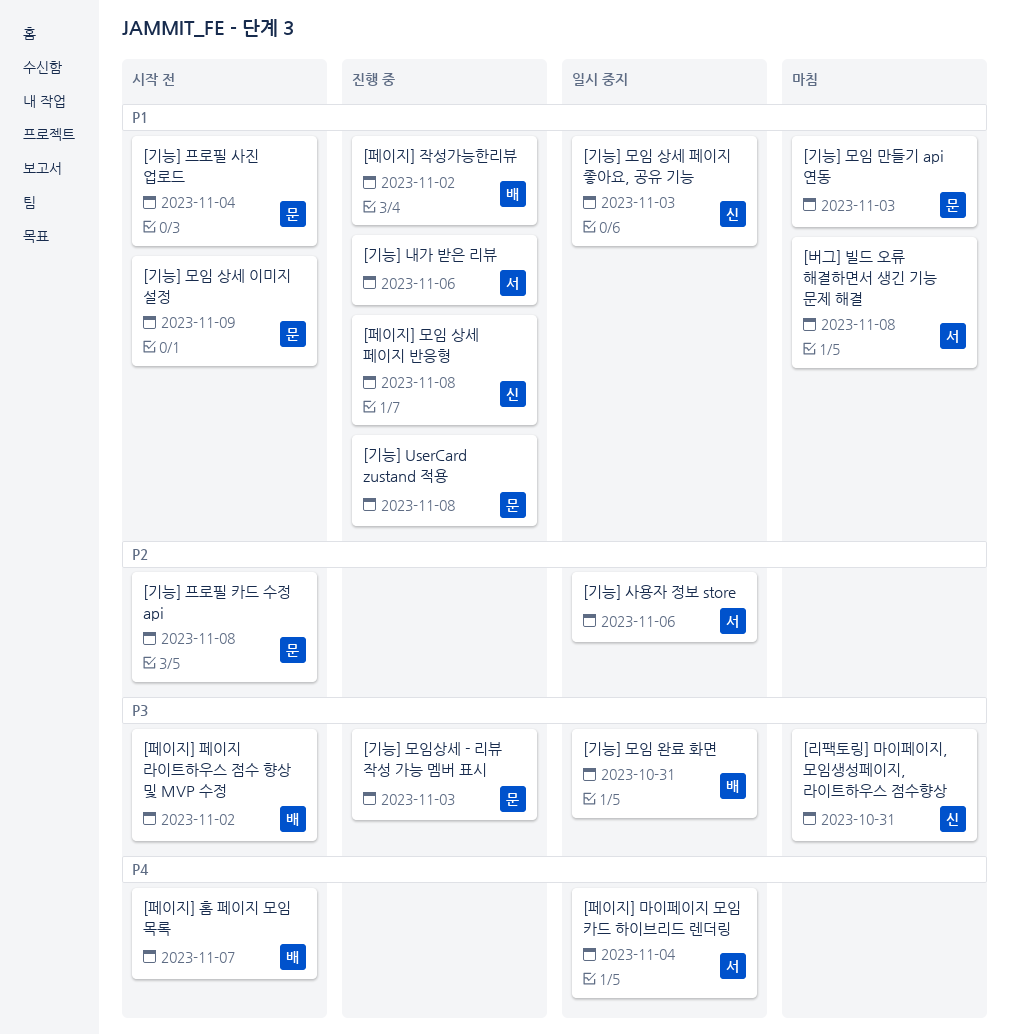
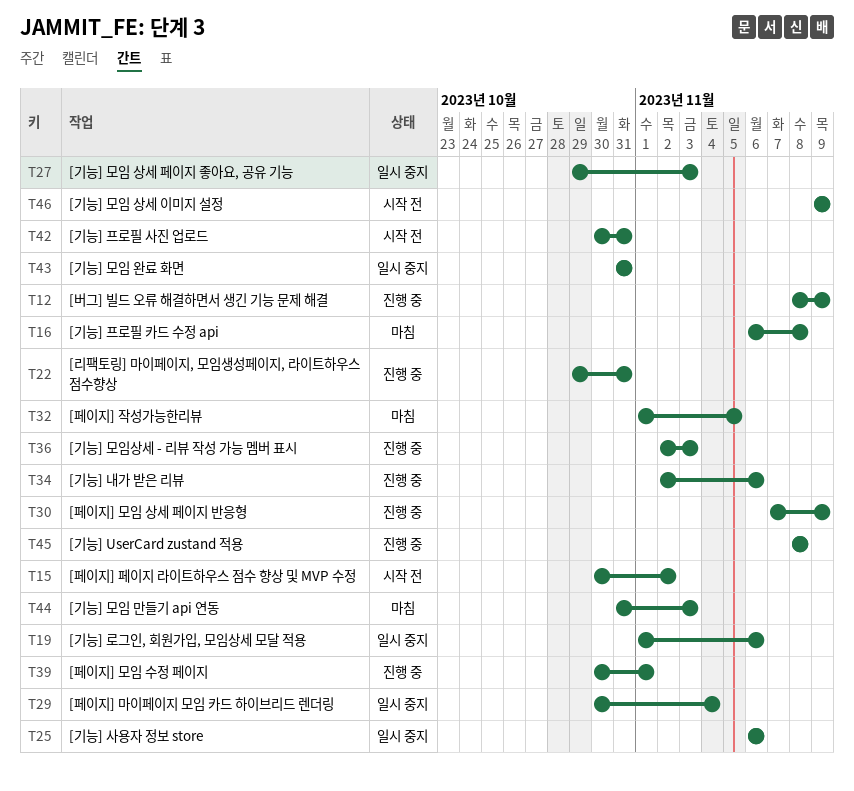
[기능] 로그인, 회원가입, 모임상세 모달 적용: none -> present
[기능] 프로필 사진 업로드, due: Nov 4 -> Oct 31
[기능] 프로필 카드 수정 api, status: 시작 전 -> 마침
[리팩토링] 마이페이지, 모임생성페이지, 라이트하우스 점수향상, status: 마침 -> 진행 중
[버그] 빌드 오류 해결하면서 생긴 기능 문제 해결, status: 마침 -> 진행 중
[버그] 빌드 오류 해결하면서 생긴 기능 문제 해결, due: Nov 8 -> Nov 9
[페이지] 모임 상세 페이지 반응형, due: Nov 8 -> Nov 9
[페이지] 모임 수정 페이지: none -> present
[페이지] 작성가능한리뷰, status: 진행 중 -> 마침
[페이지] 작성가능한리뷰, due: Nov 2 -> Nov 5
[페이지] 홈 페이지 모임 목록: present -> none

